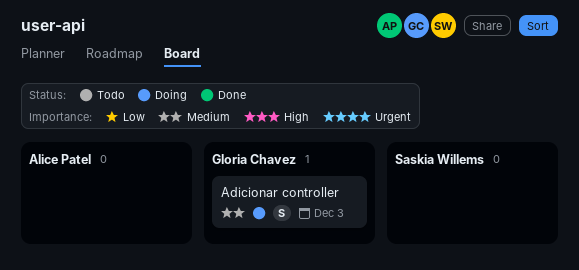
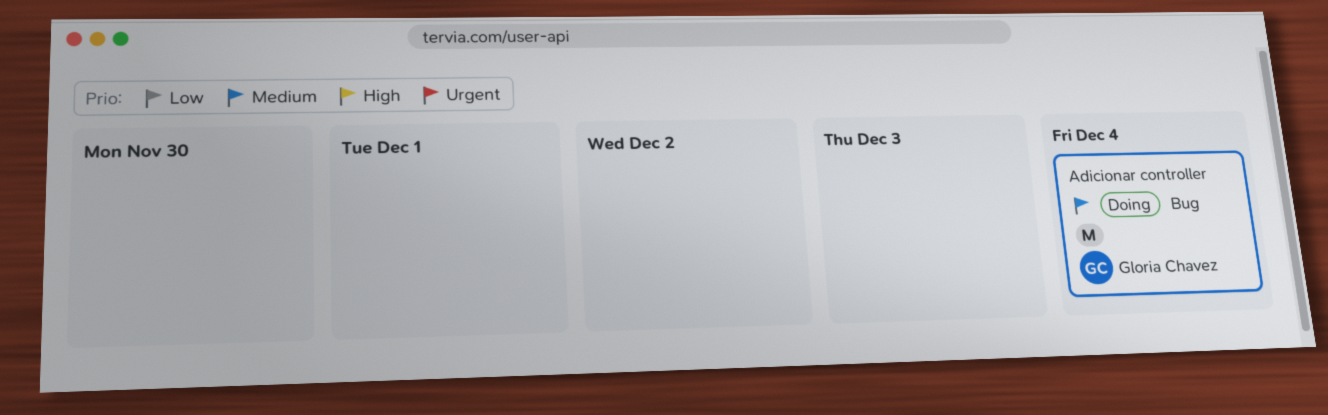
Adicionar controller, estimate: S -> M
Adicionar controller, due: Dec 3 -> Dec 4

